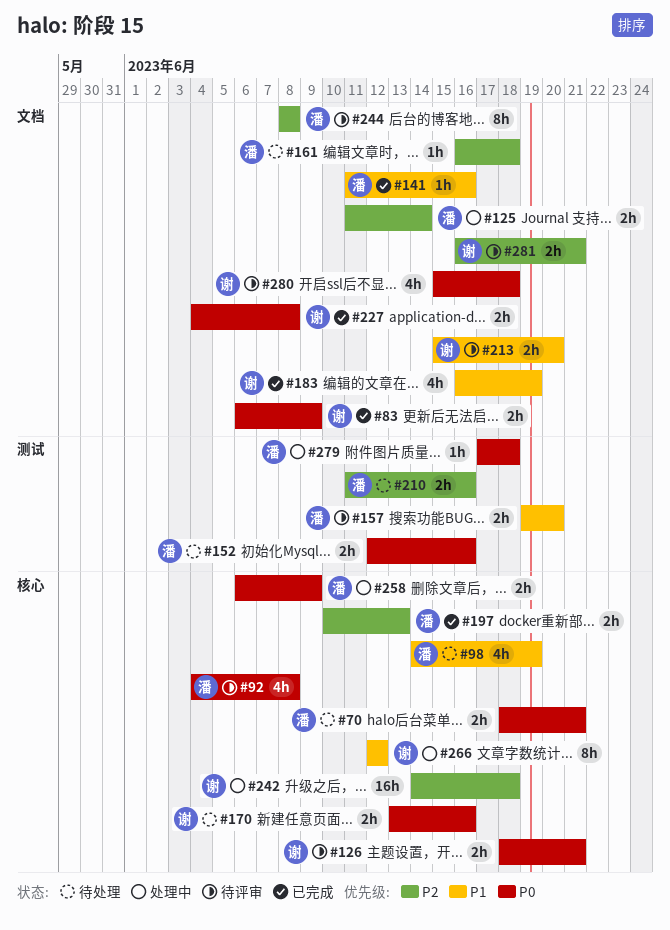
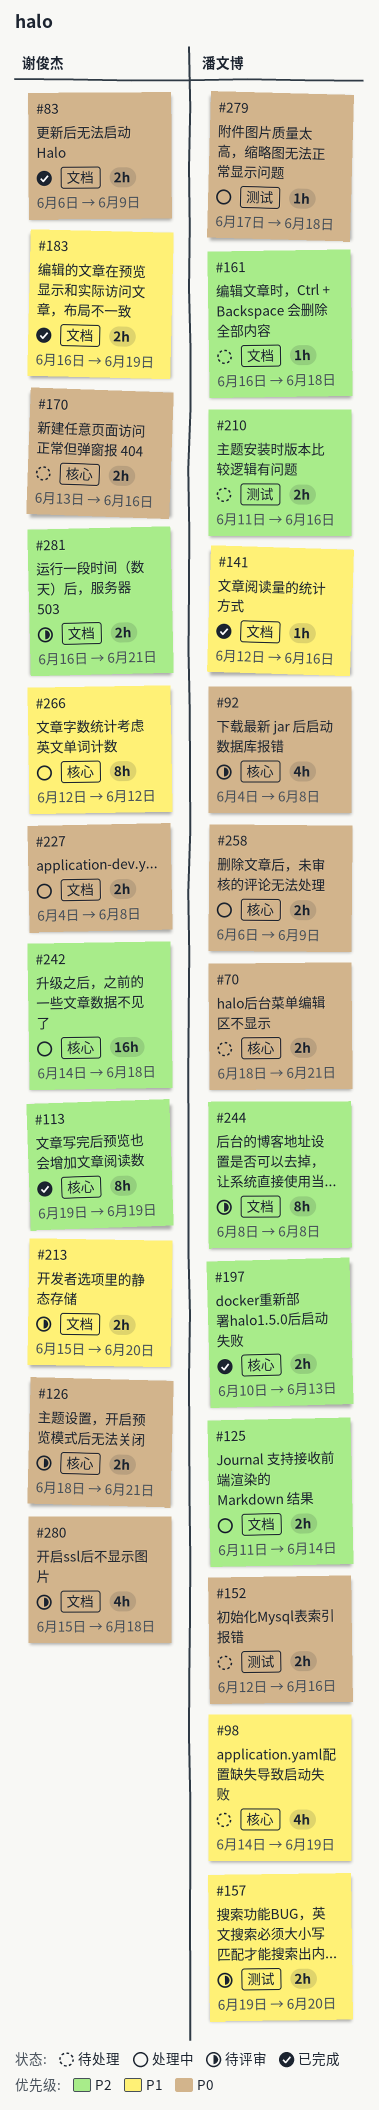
#113: none -> present
#141, start: Jun 11 -> Jun 12
#183, estimate: 4h -> 2h
#227, status: 已完成 -> 处理中

